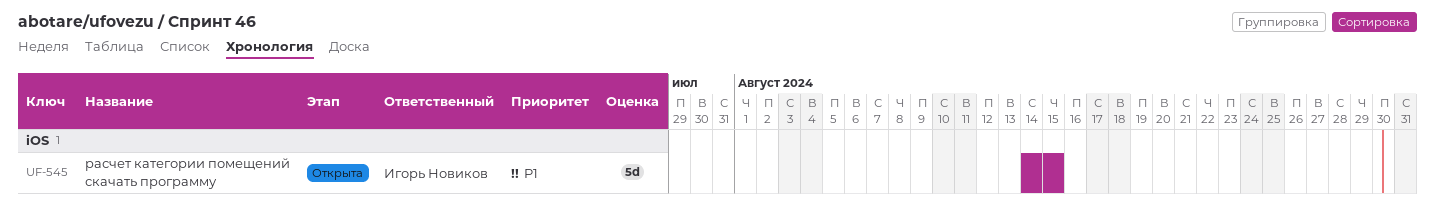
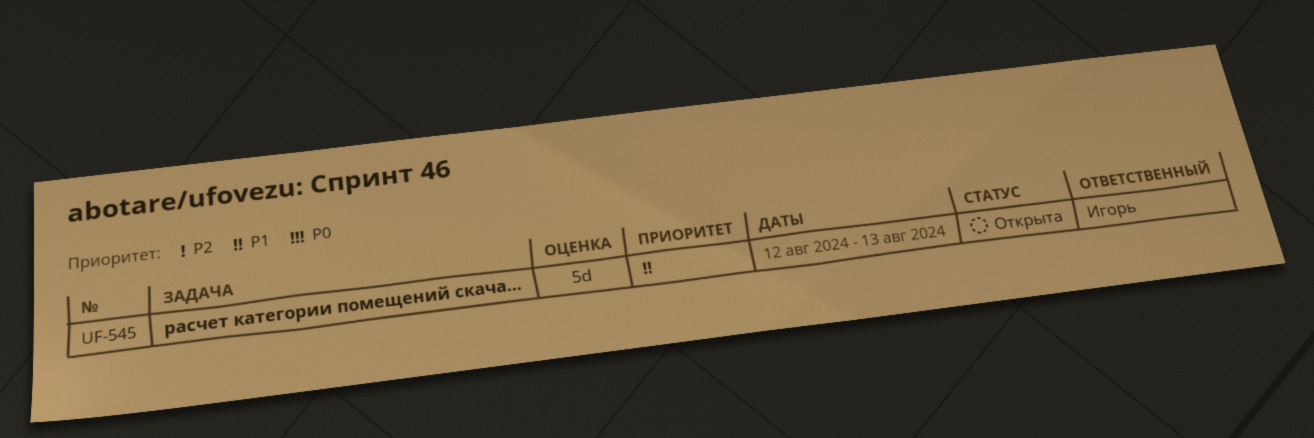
UF-545, start: Aug 14 -> Aug 12
UF-545, due: Aug 15 -> Aug 13

